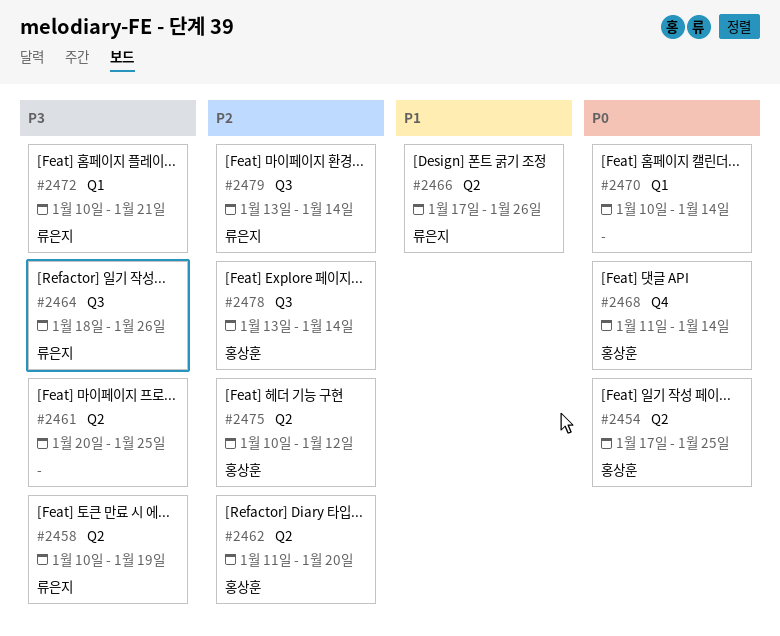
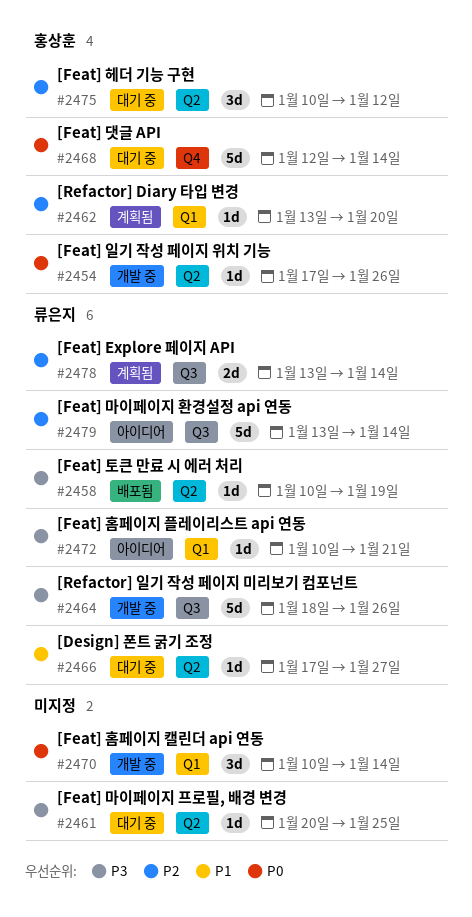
#2454, due: Jan 25 -> Jan 26
#2462, label: Q2 -> Q1
#2462, start: Jan 11 -> Jan 13
#2466, due: Jan 26 -> Jan 27
#2468, start: Jan 11 -> Jan 12
#2478, owner: 홍상훈 -> 류은지

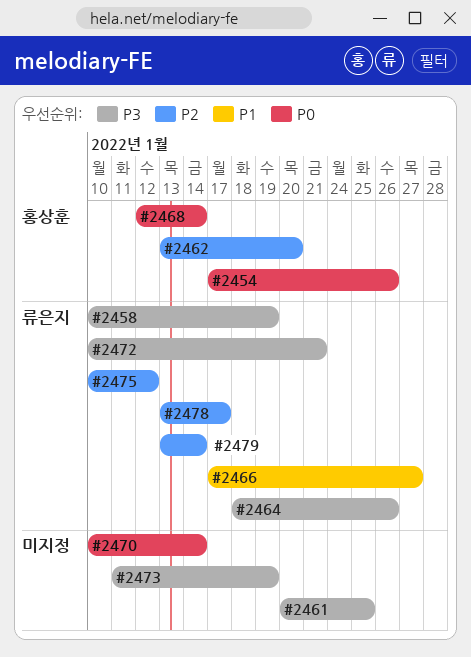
#2473: none -> present
#2475, owner: 홍상훈 -> 류은지
#2478, due: Jan 14 -> Jan 17

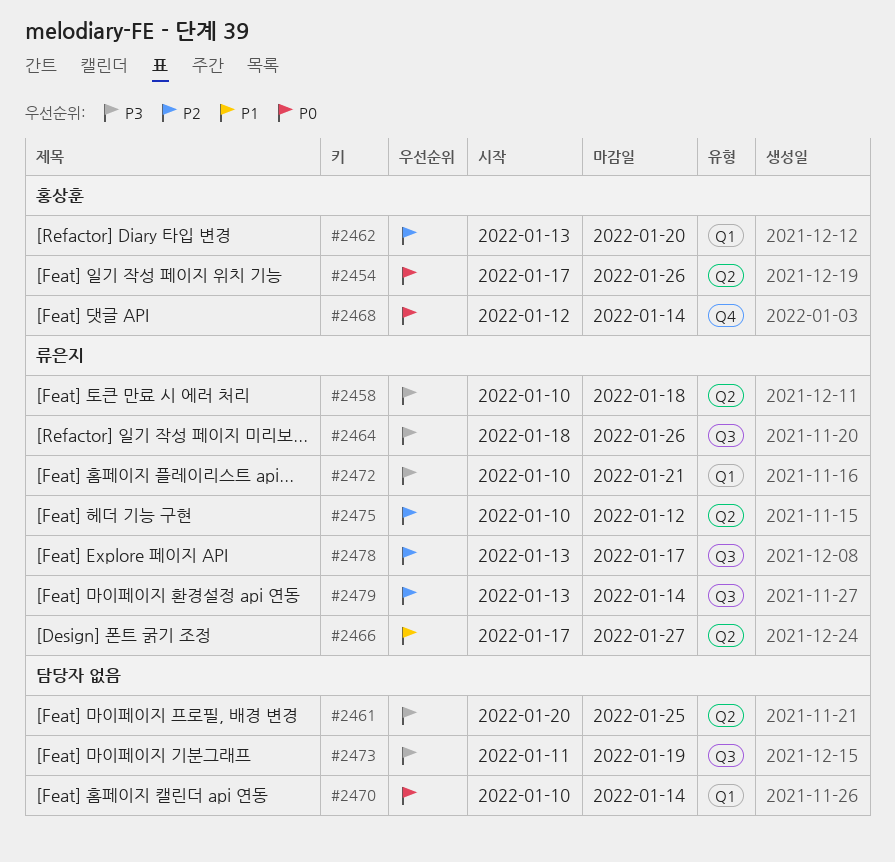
#2458, due: Jan 19 -> Jan 18

